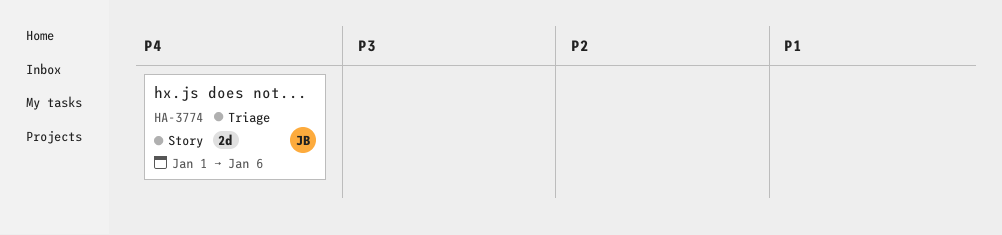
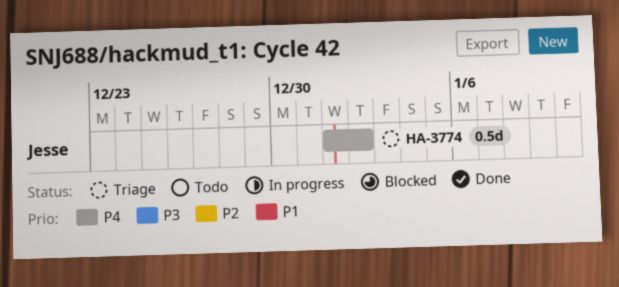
HA-3774, estimate: 2d -> 0.5d
HA-3774, due: Jan 6 -> Jan 2

